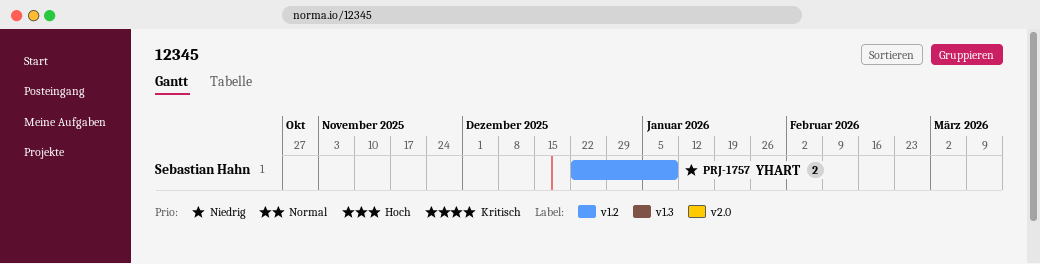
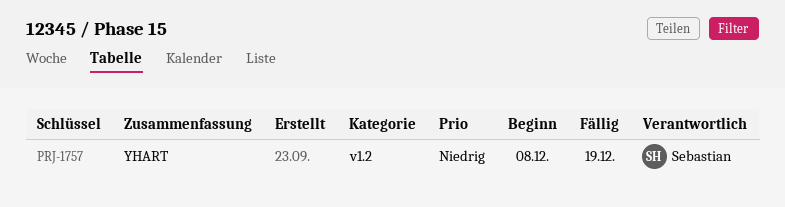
PRJ-1757, start: Dec 22 -> Dec 8
PRJ-1757, due: Jan 9 -> Dec 19

